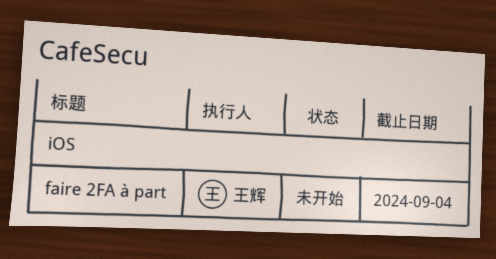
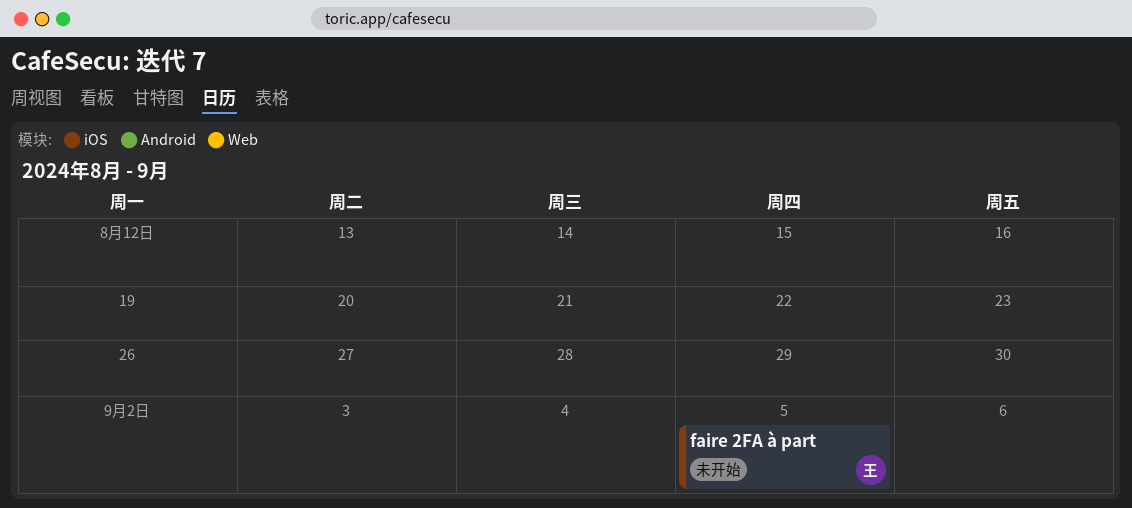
faire 2FA à part, due: Sep 4 -> Sep 5

